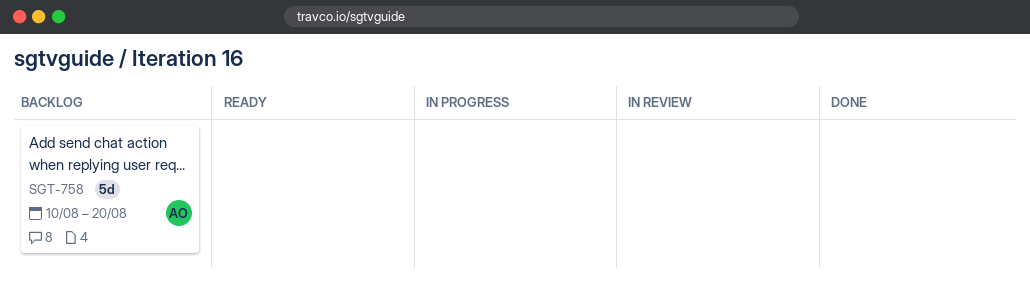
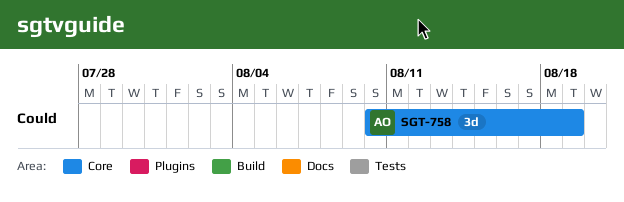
SGT-758, estimate: 5d -> 3d
SGT-758, due: Aug 20 -> Aug 19

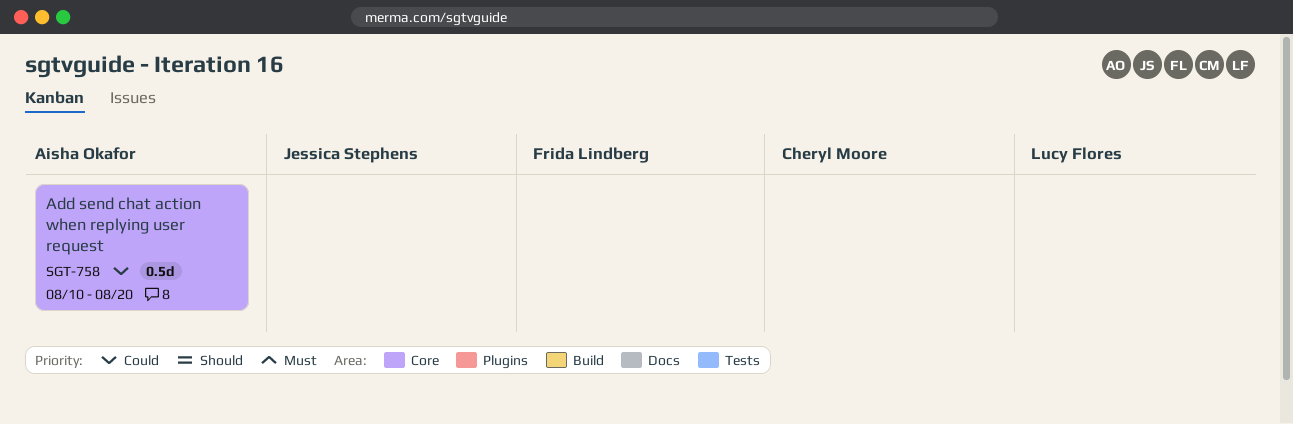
SGT-758, estimate: 3d -> 0.5d
SGT-758, due: Aug 19 -> Aug 20

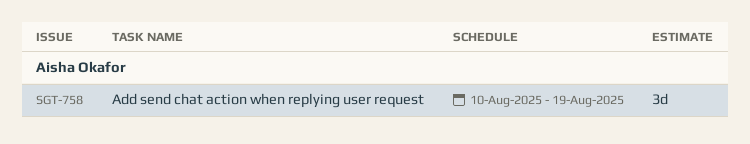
SGT-758, estimate: 0.5d -> 3d
SGT-758, due: Aug 20 -> Aug 19

